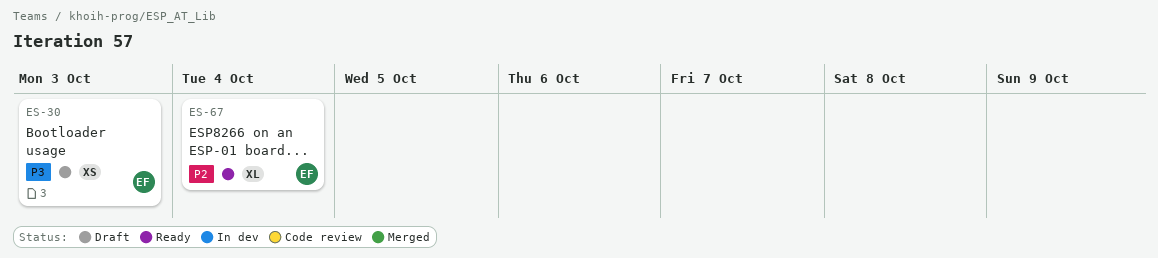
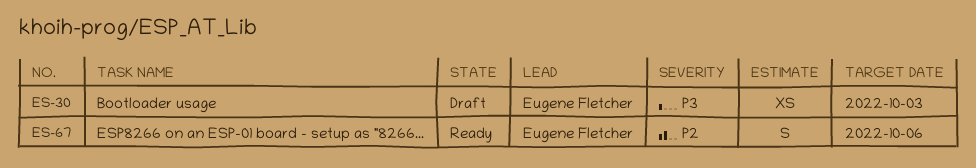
ES-67, estimate: XL -> S
ES-67, due: Oct 4 -> Oct 6

